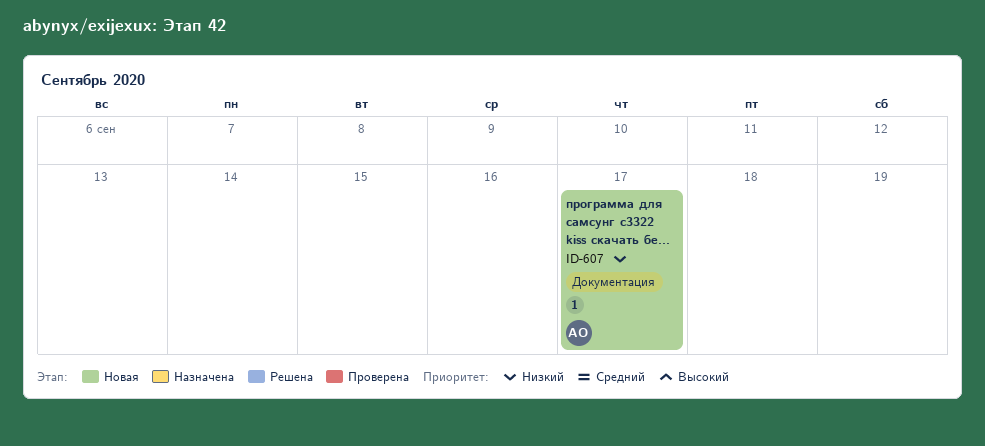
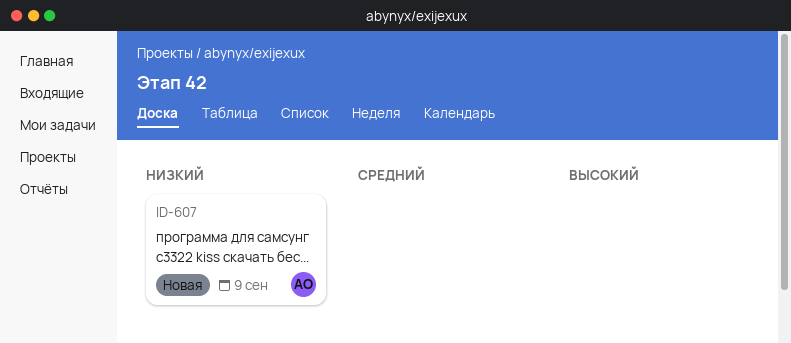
ID-607, due: Sep 17 -> Sep 9

